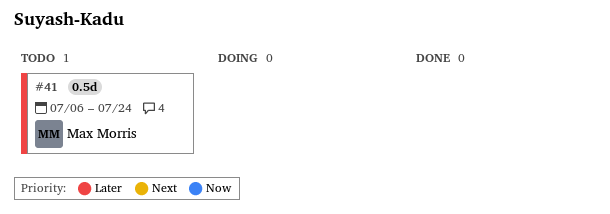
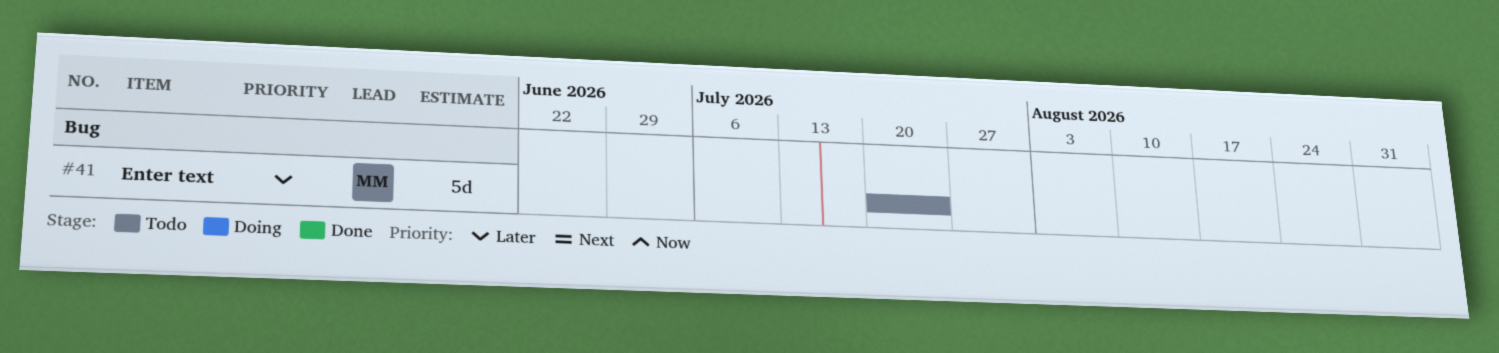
#41, estimate: 0.5d -> 5d
#41, start: Jul 6 -> Jul 20

